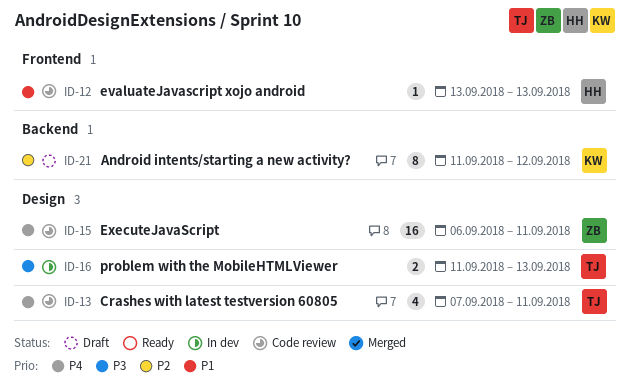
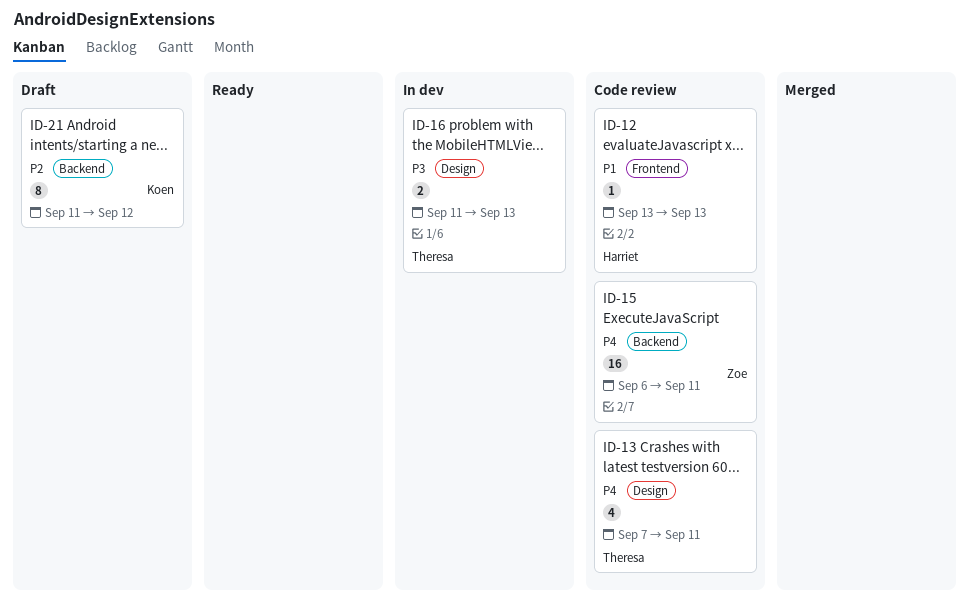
ID-15, label: Design -> Backend

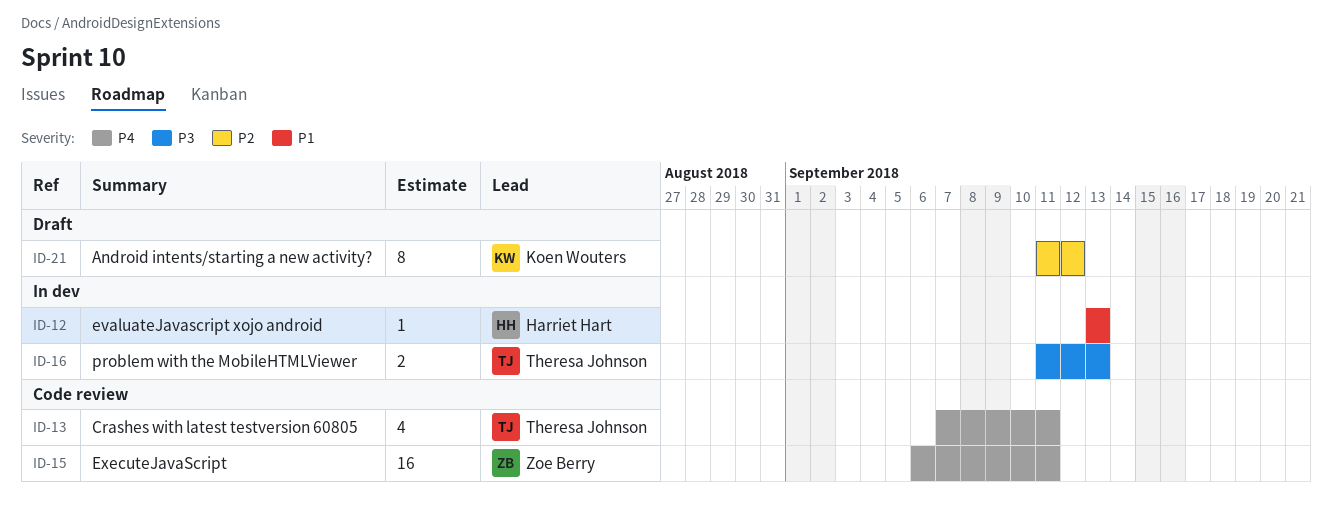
ID-12, status: Code review -> In dev

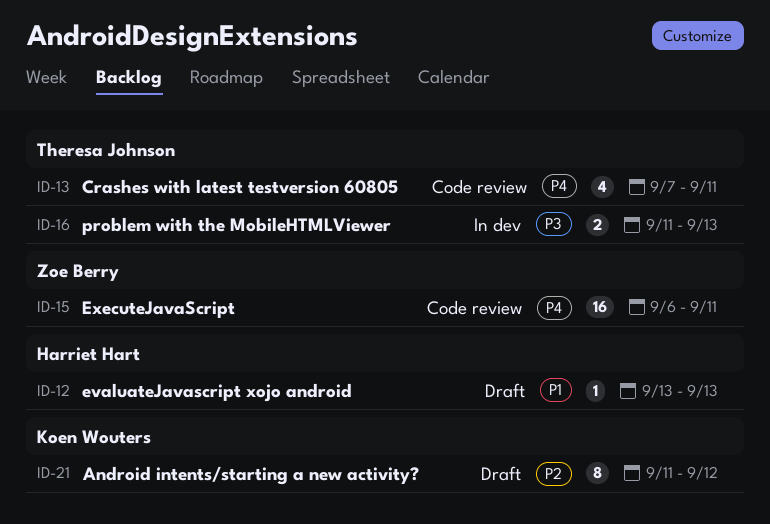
ID-12, status: In dev -> Draft

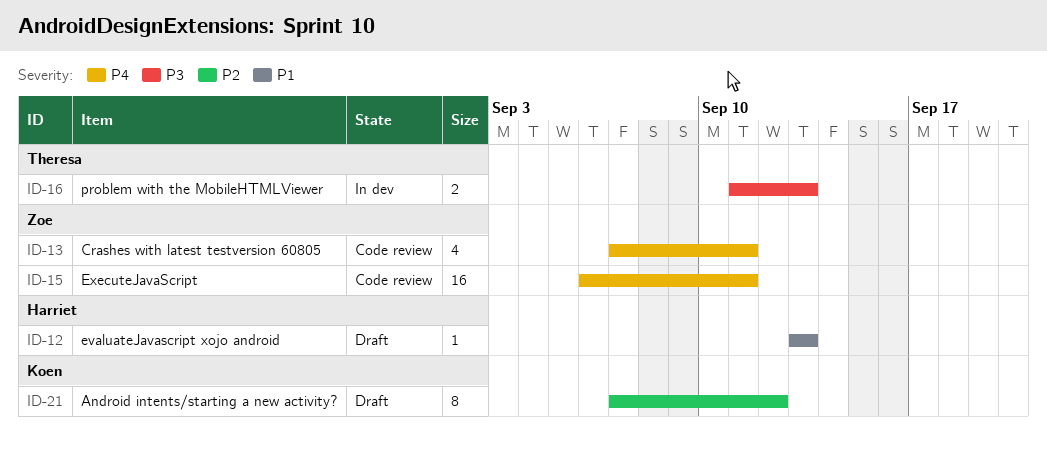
ID-13, owner: Theresa Johnson -> Zoe Berry
ID-21, start: Sep 11 -> Sep 7

